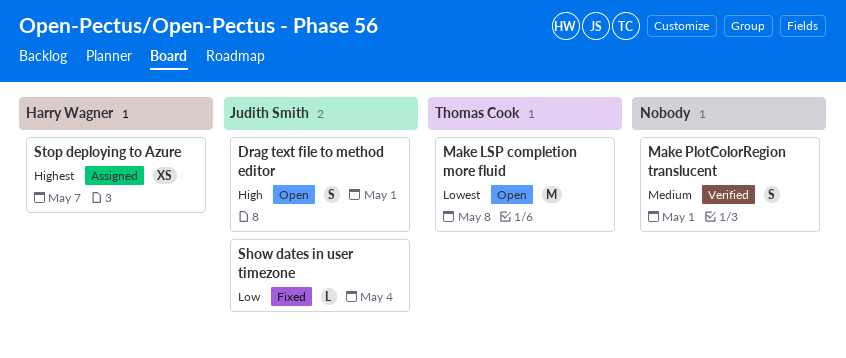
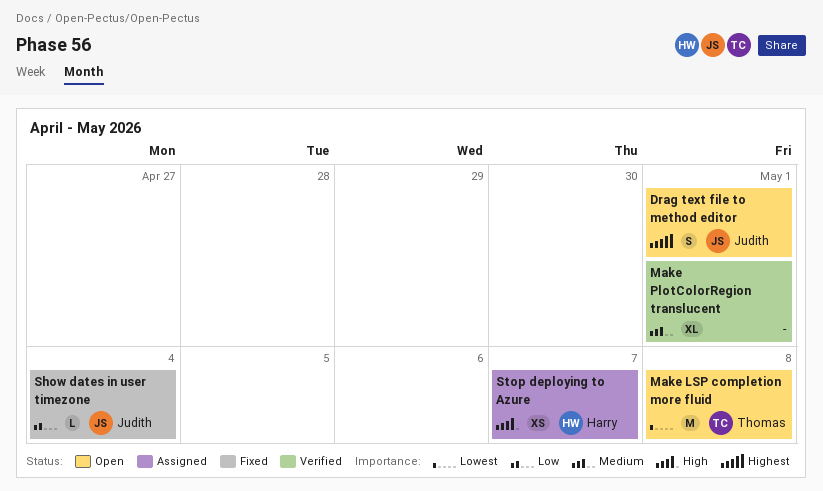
Drag text file to method editor, priority: High -> Highest
Make PlotColorRegion translucent, estimate: S -> XL
Stop deploying to Azure, priority: Highest -> High

